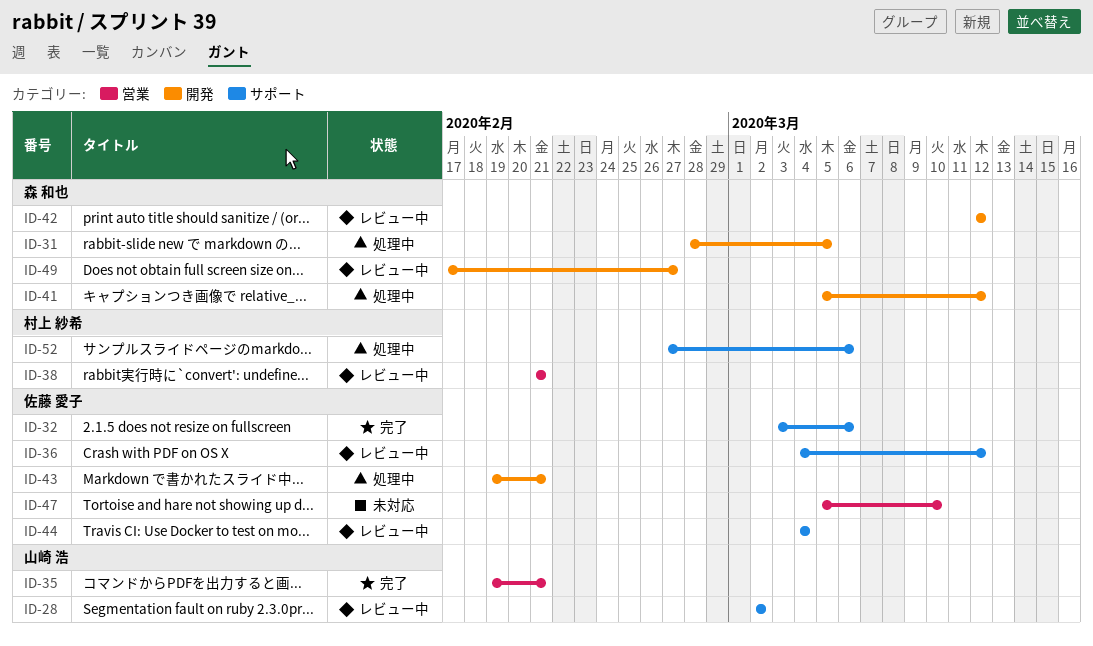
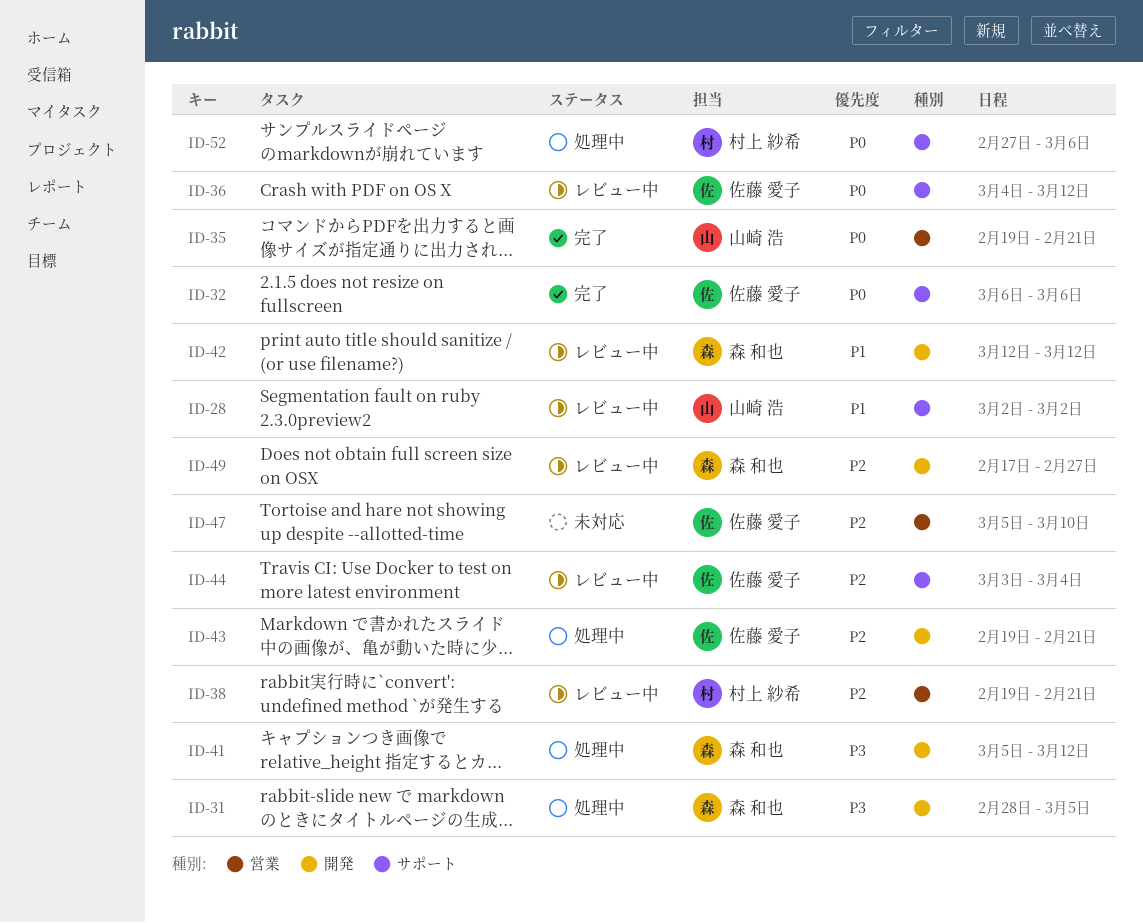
ID-32, start: Mar 3 -> Mar 6
ID-38, start: Feb 21 -> Feb 19
ID-44, start: Mar 4 -> Mar 3

